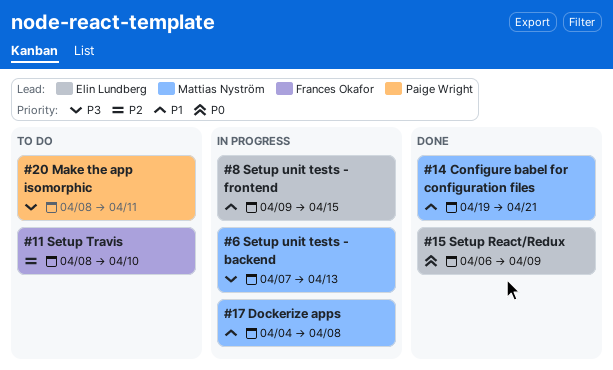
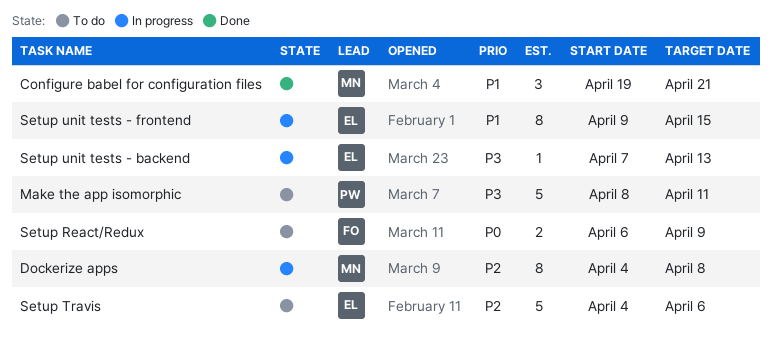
Dockerize apps, priority: P1 -> P2
Setup React/Redux, status: Done -> To do
Setup React/Redux, owner: Elin Lundberg -> Frances Okafor
Setup Travis, owner: Frances Okafor -> Elin Lundberg
Setup Travis, start: Apr 8 -> Apr 4
Setup Travis, due: Apr 10 -> Apr 6
Setup unit tests - backend, owner: Mattias Nyström -> Elin Lundberg

